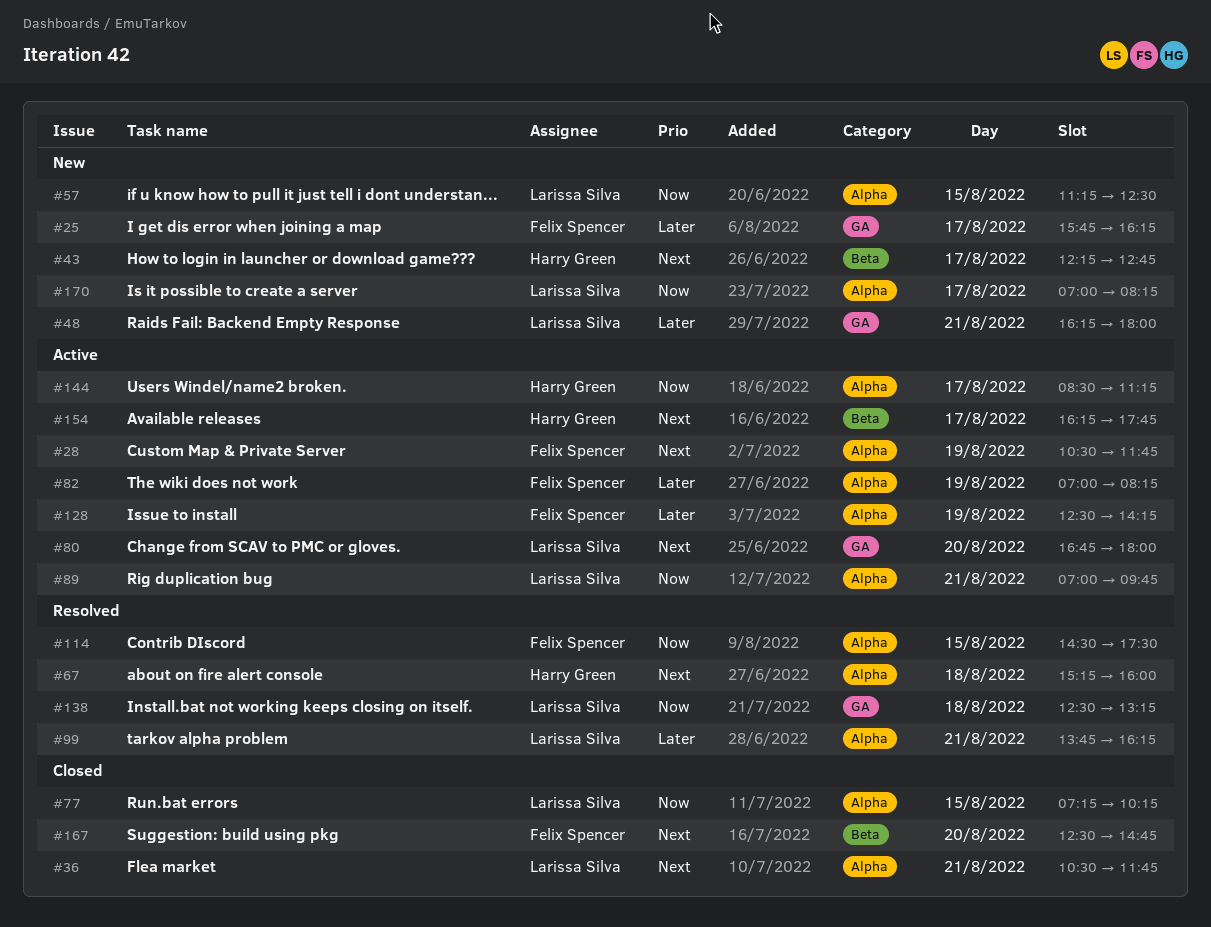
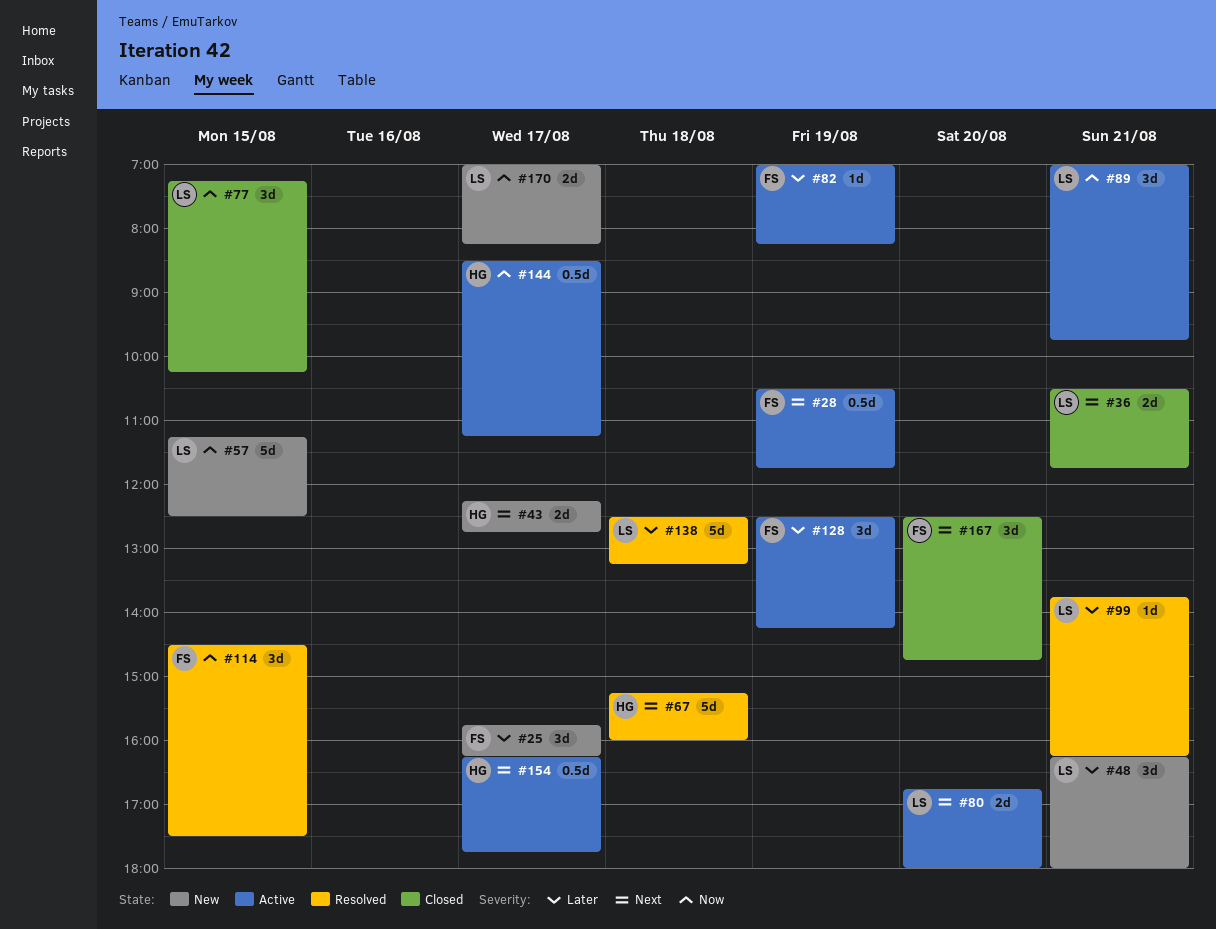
#138, priority: Now -> Later

